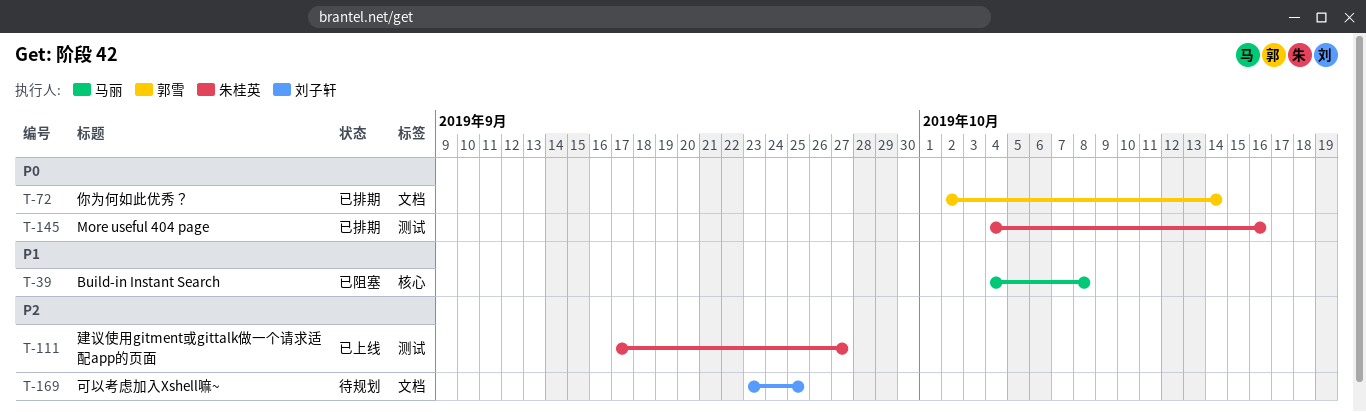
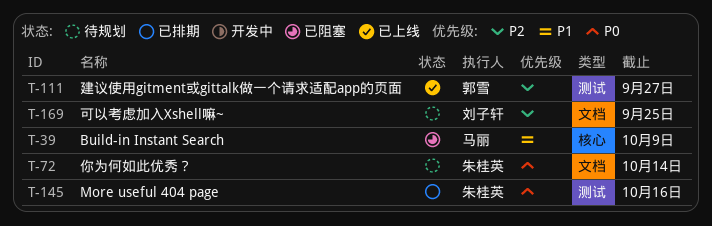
T-39, due: Oct 8 -> Oct 9
T-72, status: 已排期 -> 待规划
T-72, owner: 郭雪 -> 朱桂英
T-111, owner: 朱桂英 -> 郭雪

